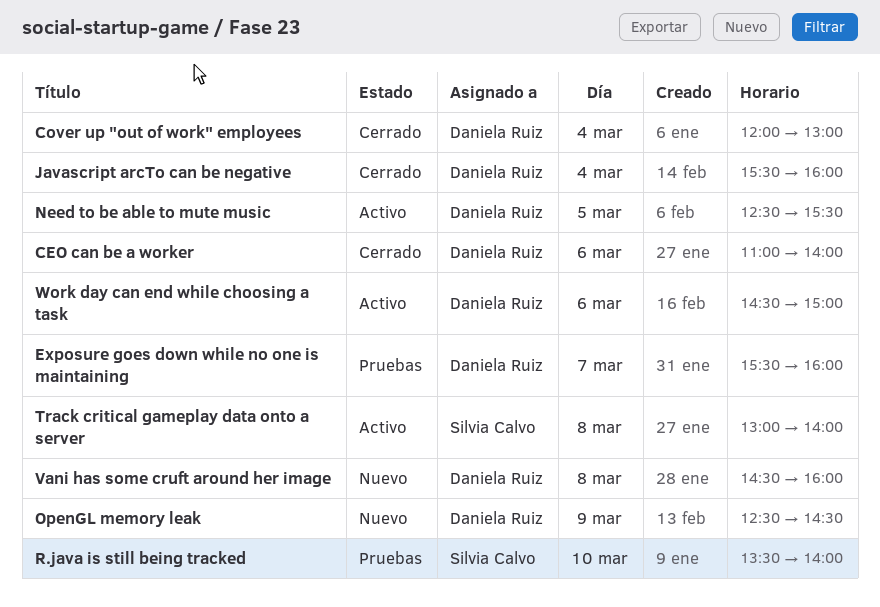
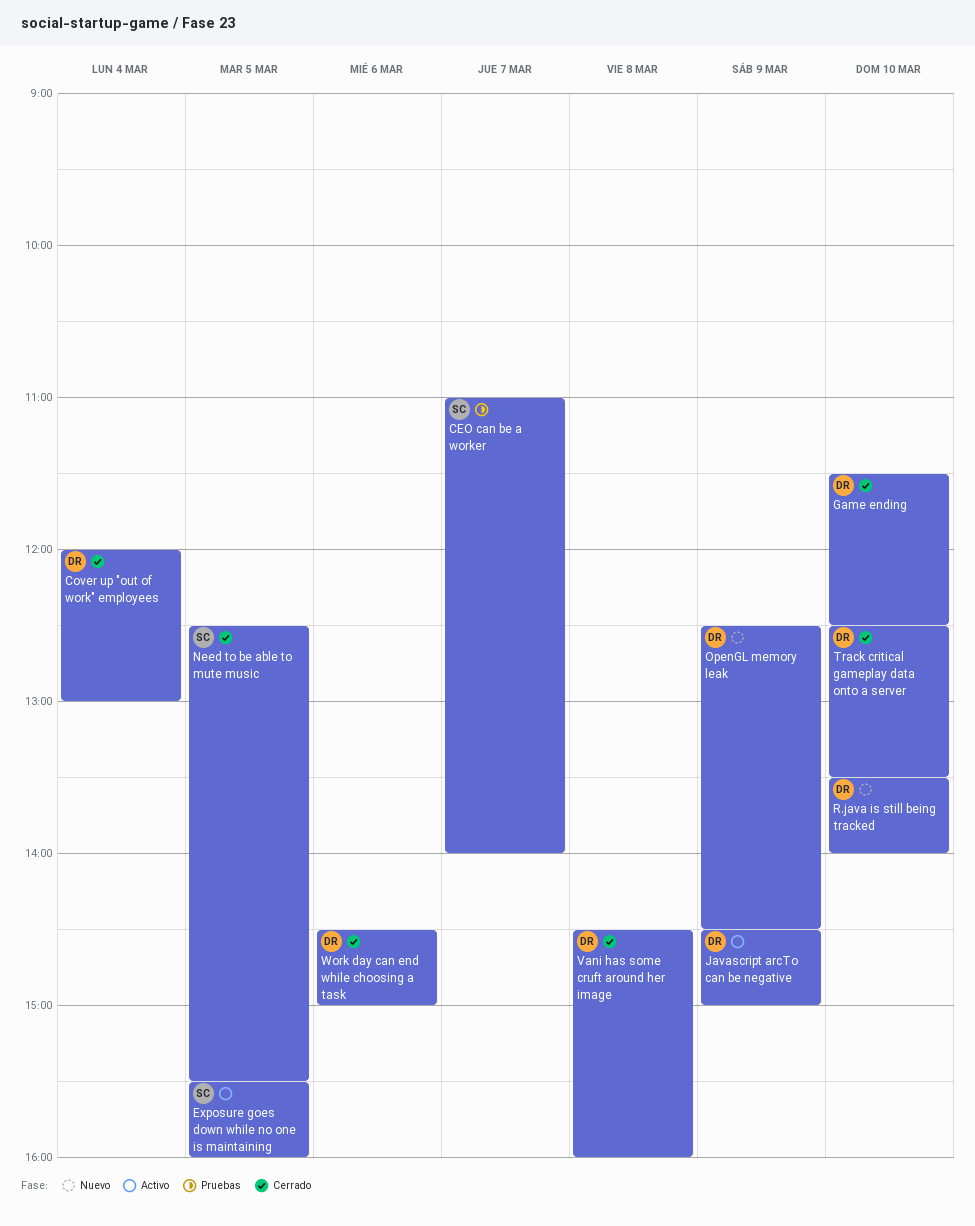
CEO can be a worker, status: Cerrado -> Pruebas
CEO can be a worker, owner: Daniela Ruiz -> Silvia Calvo
CEO can be a worker, day: Mar 6 -> Mar 7
Exposure goes down while no one is maintaining, status: Pruebas -> Activo
Exposure goes down while no one is maintaining, owner: Daniela Ruiz -> Silvia Calvo
Exposure goes down while no one is maintaining, day: Mar 7 -> Mar 5
Game ending: none -> present
Javascript arcTo can be negative, status: Cerrado -> Activo
Javascript arcTo can be negative, day: Mar 4 -> Mar 9
Javascript arcTo can be negative, begins: 15:30 -> 14:30
Javascript arcTo can be negative, ends: 16:00 -> 15:00
Need to be able to mute music, status: Activo -> Cerrado
Need to be able to mute music, owner: Daniela Ruiz -> Silvia Calvo
R.java is still being tracked, status: Pruebas -> Nuevo
R.java is still being tracked, owner: Silvia Calvo -> Daniela Ruiz
Track critical gameplay data onto a server, status: Activo -> Cerrado
Track critical gameplay data onto a server, owner: Silvia Calvo -> Daniela Ruiz
Track critical gameplay data onto a server, day: Mar 8 -> Mar 10
Track critical gameplay data onto a server, begins: 13:00 -> 12:30
Track critical gameplay data onto a server, ends: 14:00 -> 13:30
Vani has some cruft around her image, status: Nuevo -> Cerrado
Work day can end while choosing a task, status: Activo -> Cerrado

